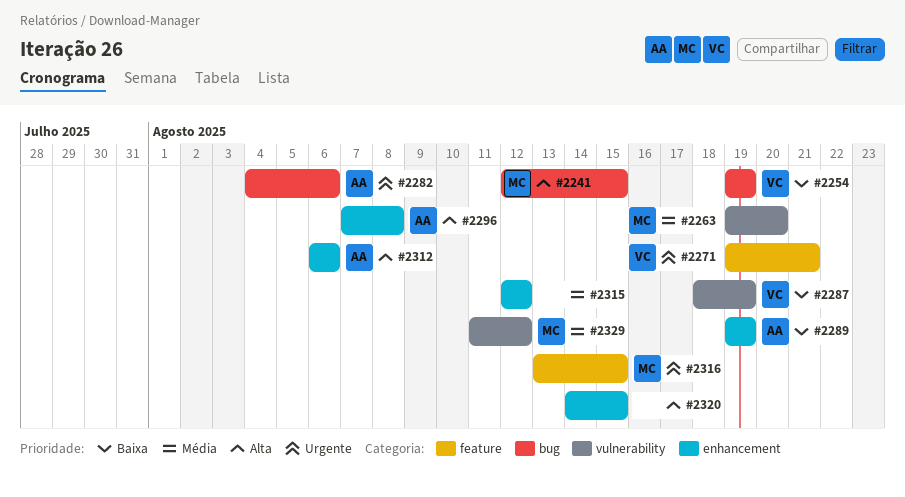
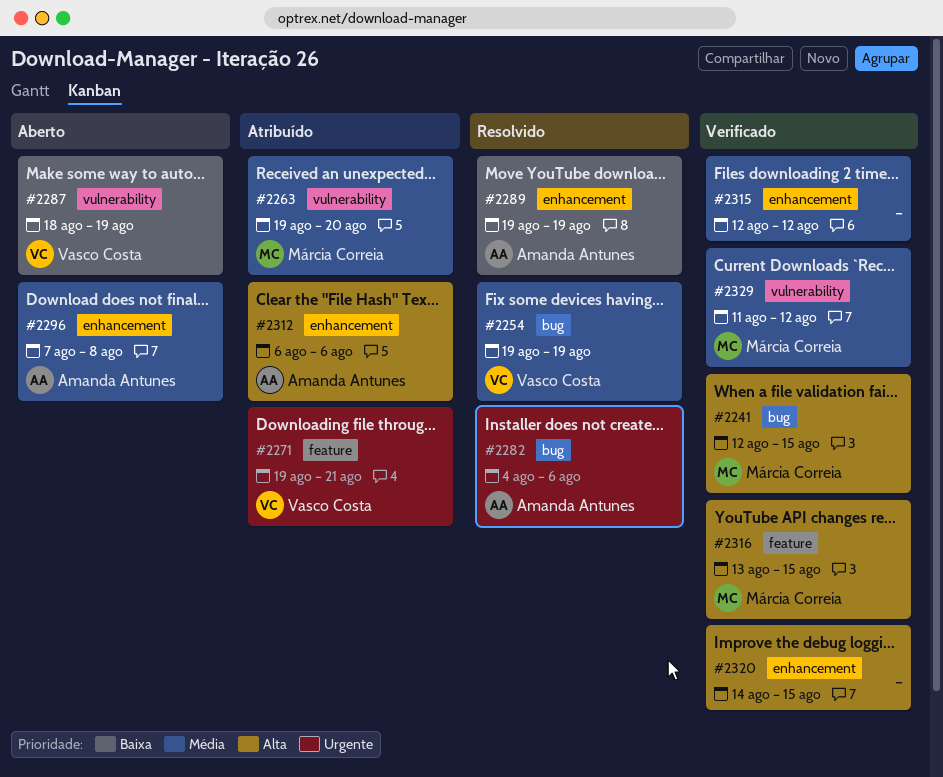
#2254, priority: Baixa -> Média
#2296, priority: Alta -> Média
#2316, priority: Urgente -> Alta

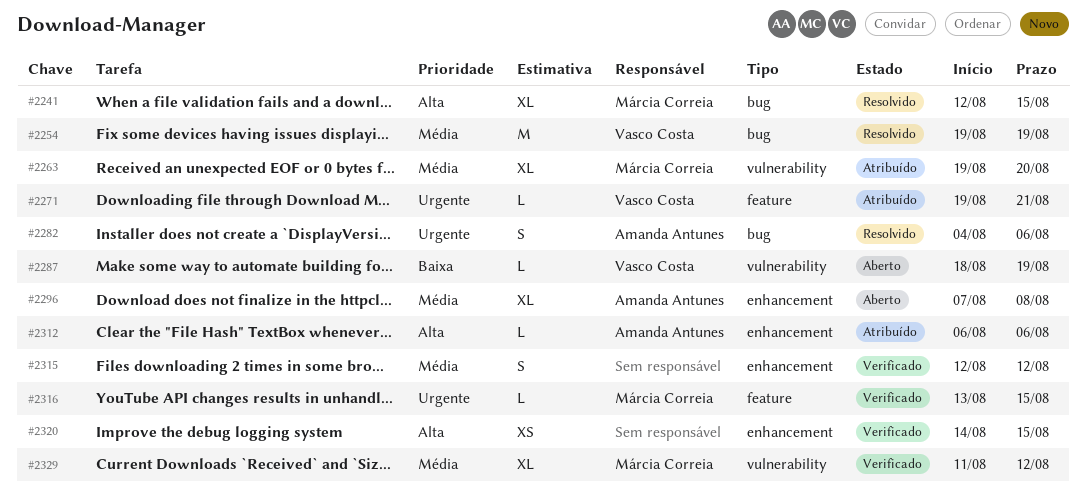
#2241, status: Verificado -> Resolvido
#2289: present -> none
#2316, priority: Alta -> Urgente

